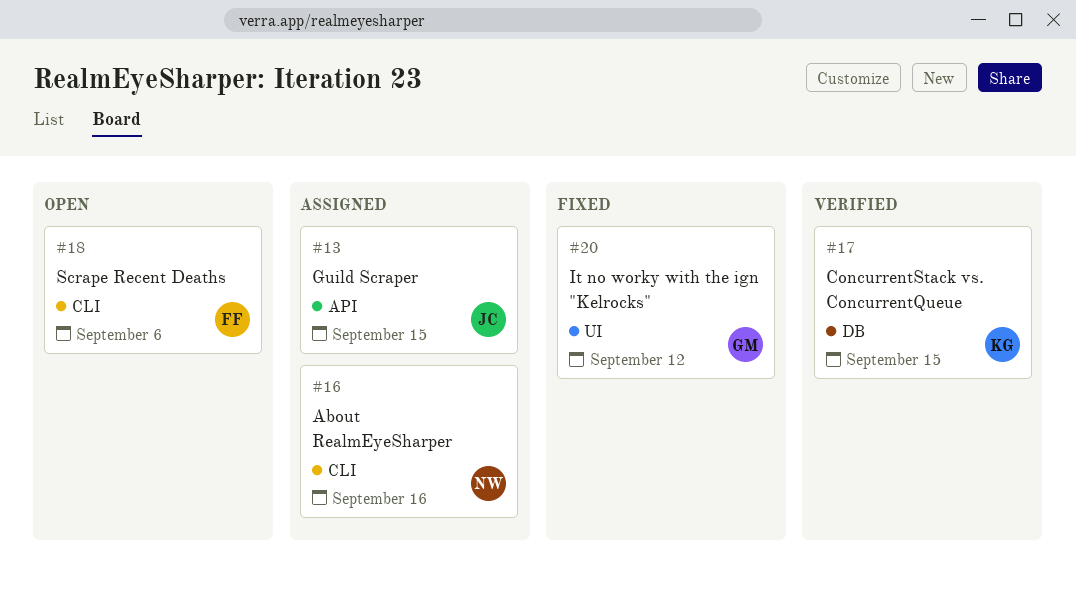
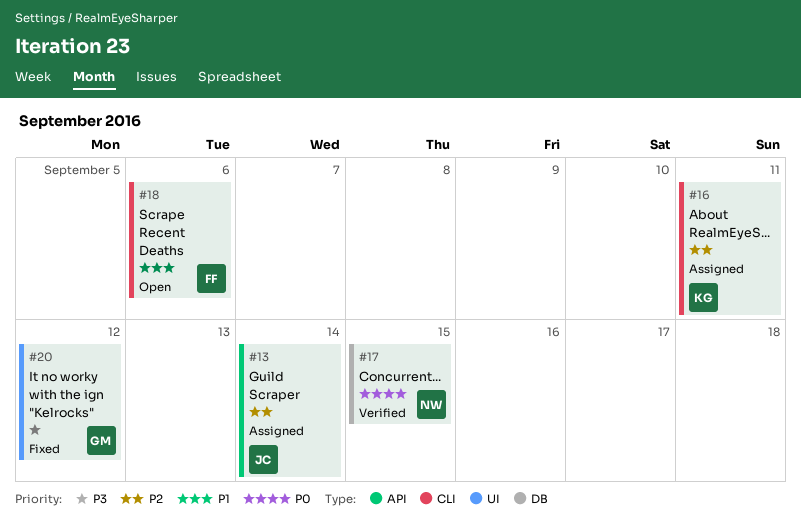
#13, due: Sep 15 -> Sep 14
#16, owner: NW -> KG
#16, due: Sep 16 -> Sep 11
#17, owner: KG -> NW

